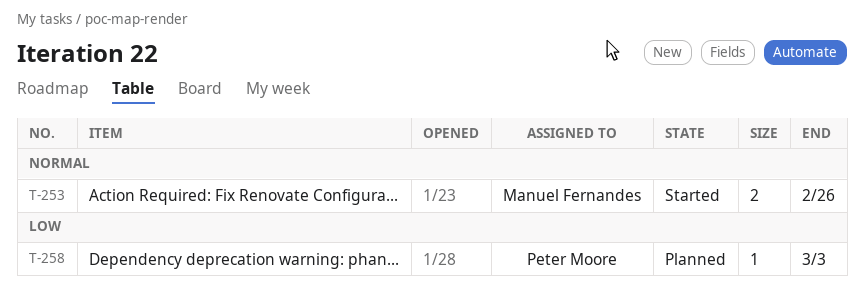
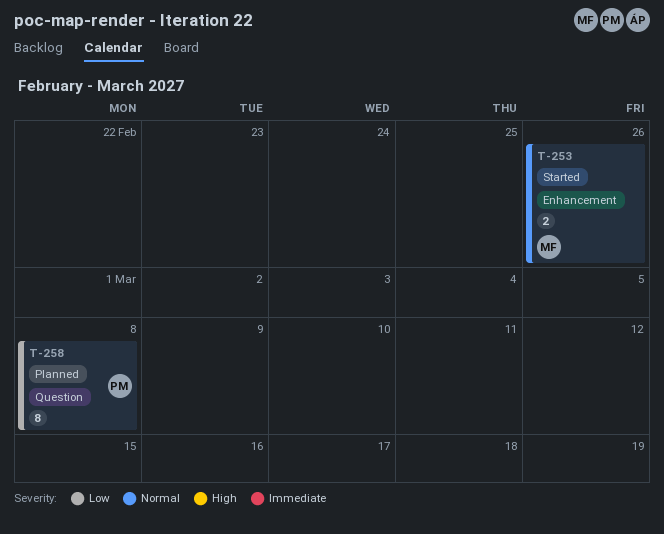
T-258, estimate: 1 -> 8
T-258, due: Mar 3 -> Mar 8

